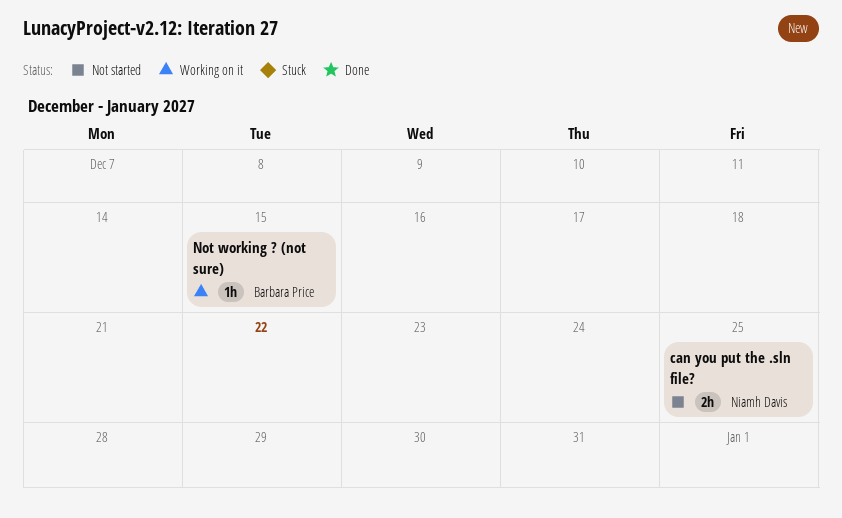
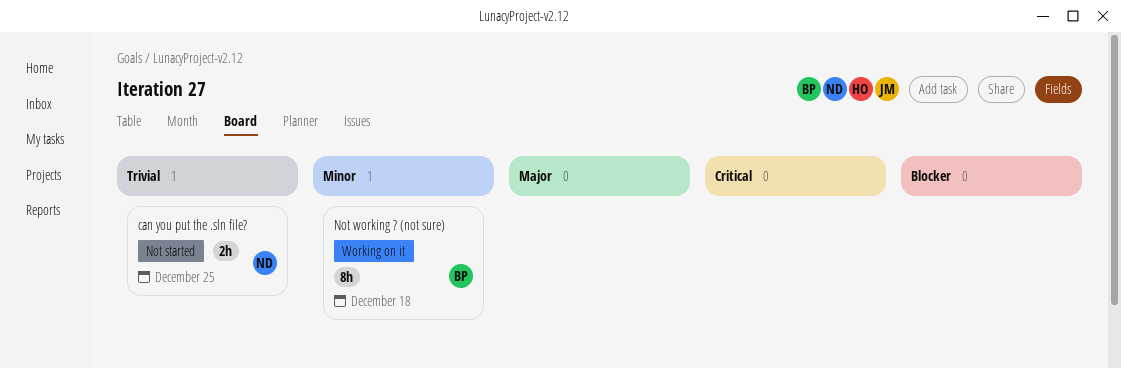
Not working ? (not sure), estimate: 1h -> 8h
Not working ? (not sure), due: Dec 15 -> Dec 18

